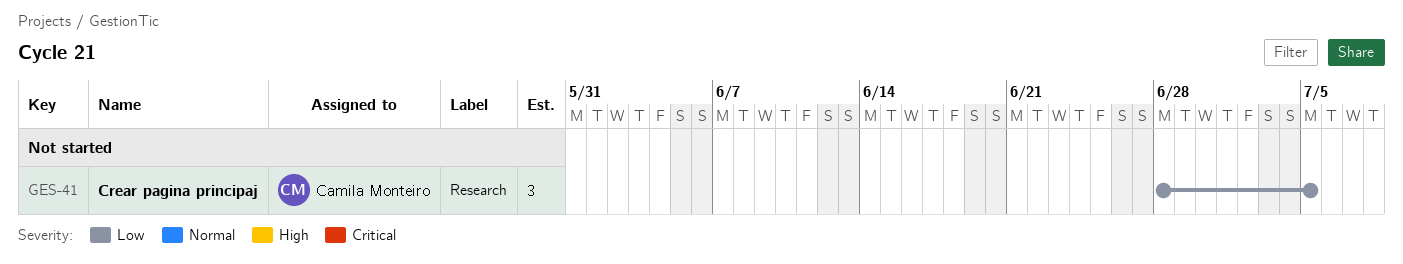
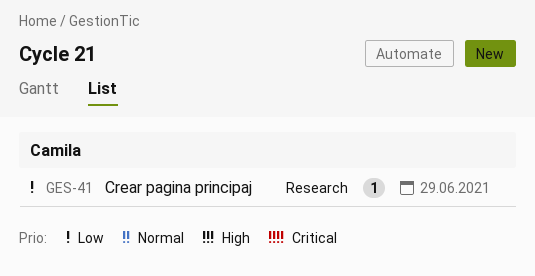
GES-41, estimate: 3 -> 1
GES-41, due: Jul 5 -> Jun 29

